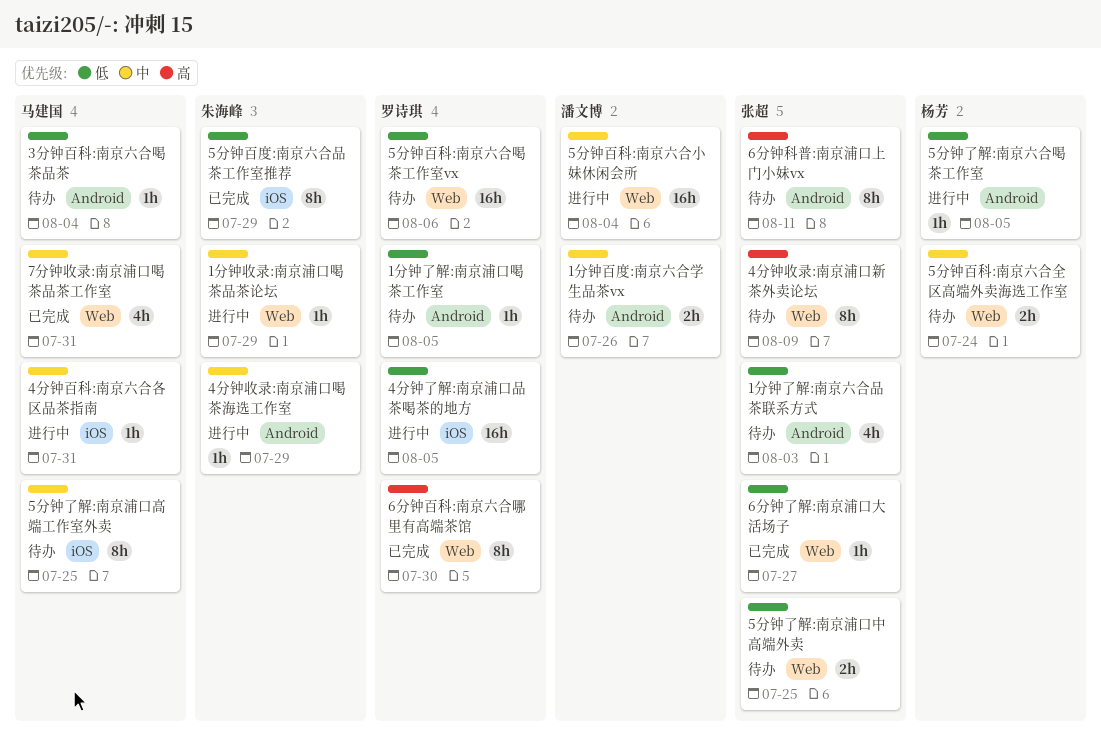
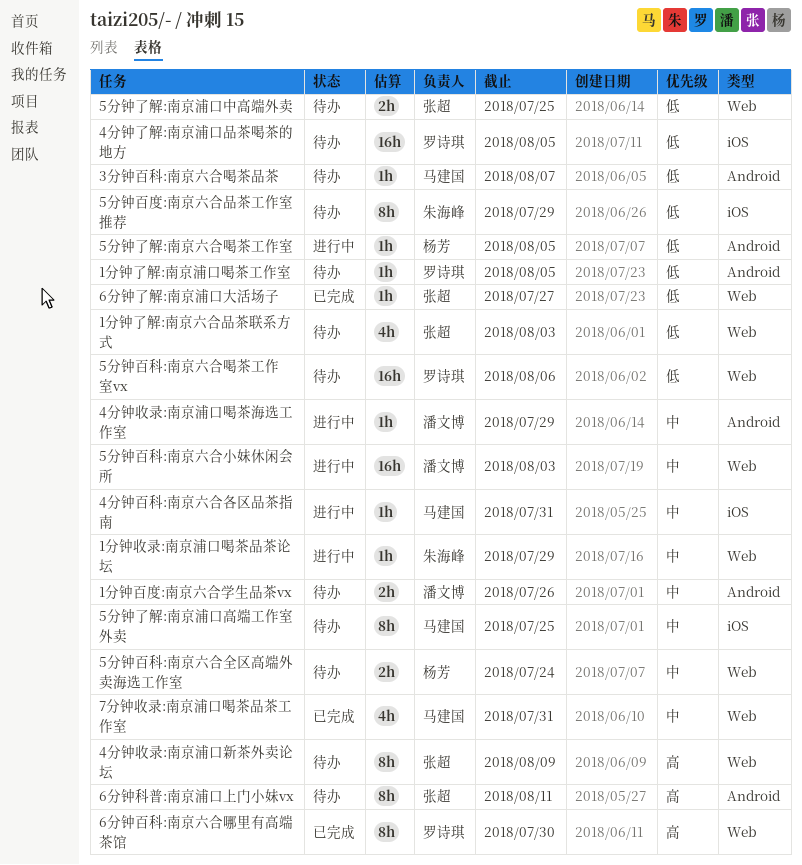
1分钟了解:南京六合品茶联系方式, label: Android -> Web
3分钟百科:南京六合喝茶品茶, due: Aug 4 -> Aug 7
4分钟了解:南京浦口品茶喝茶的地方, status: 进行中 -> 待办
4分钟收录:南京浦口喝茶海选工作室, owner: 朱海峰 -> 潘文博
5分钟百度:南京六合品茶工作室推荐, status: 已完成 -> 待办
5分钟百科:南京六合小妹休闲会所, due: Aug 4 -> Aug 3

